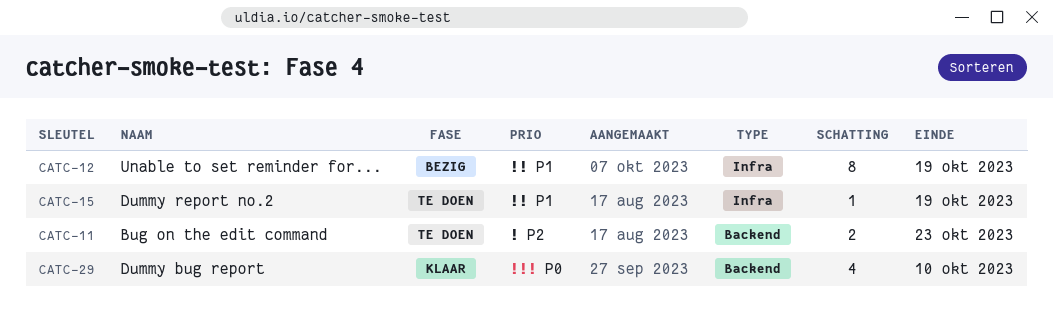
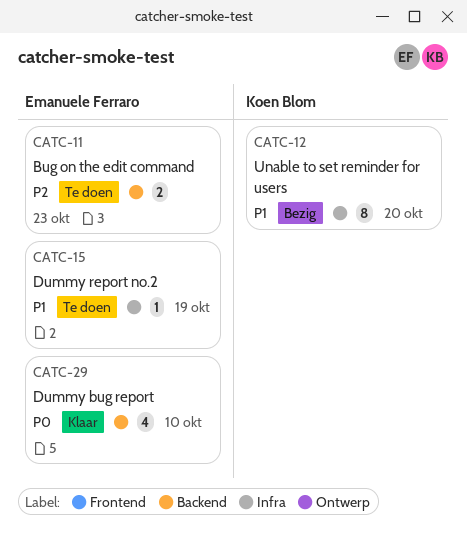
CATC-12, due: Oct 19 -> Oct 20

